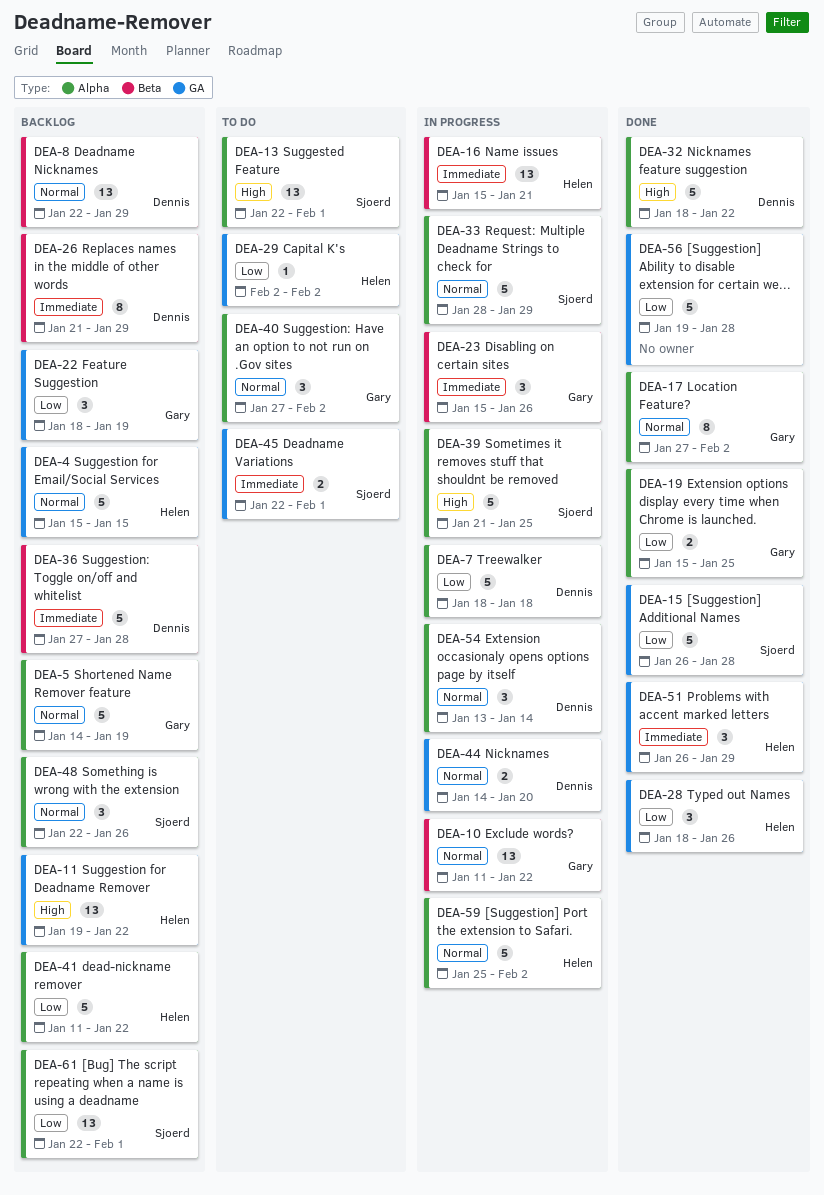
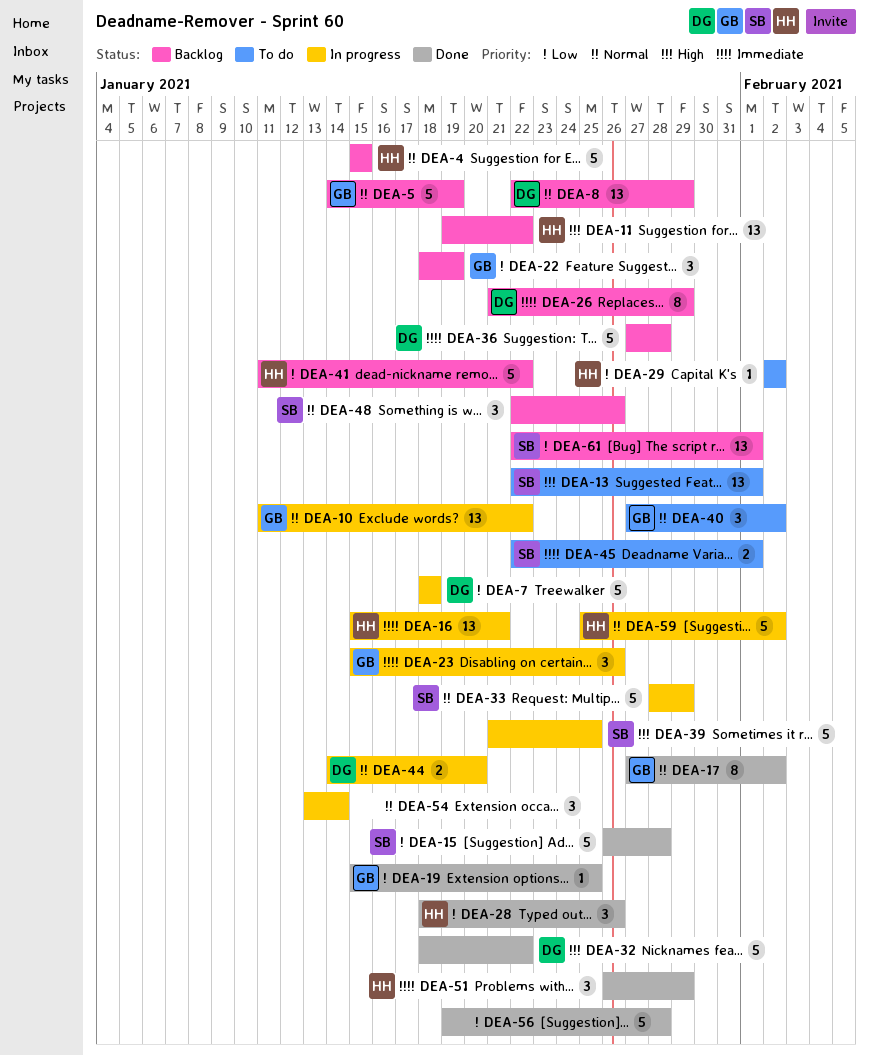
DEA-19, estimate: 2 -> 1
DEA-54, owner: Dennis -> none

